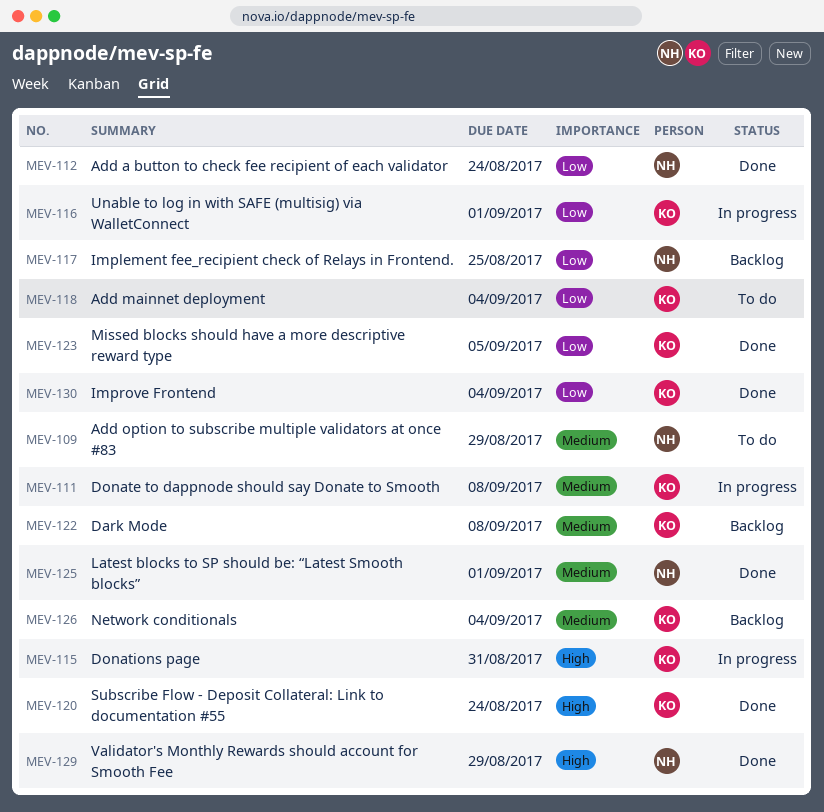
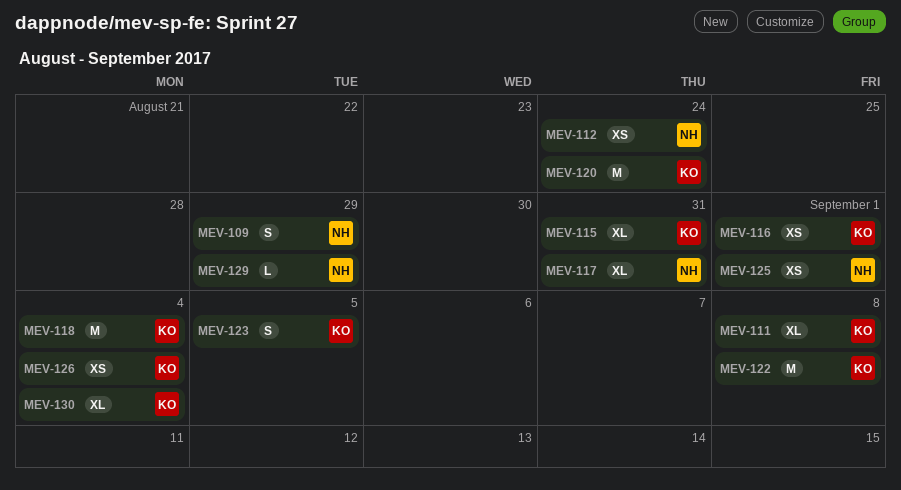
MEV-117, due: Aug 25 -> Aug 31

